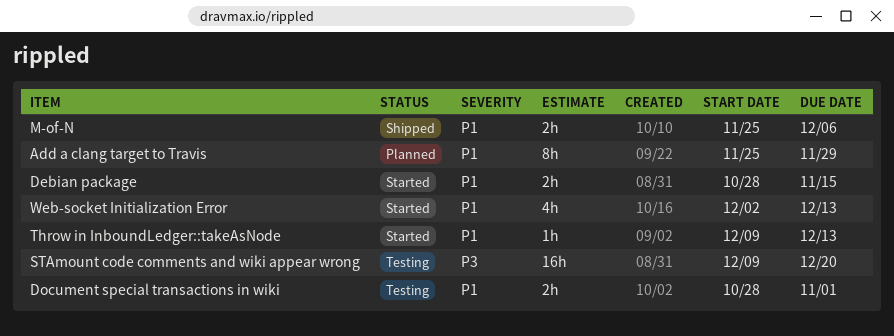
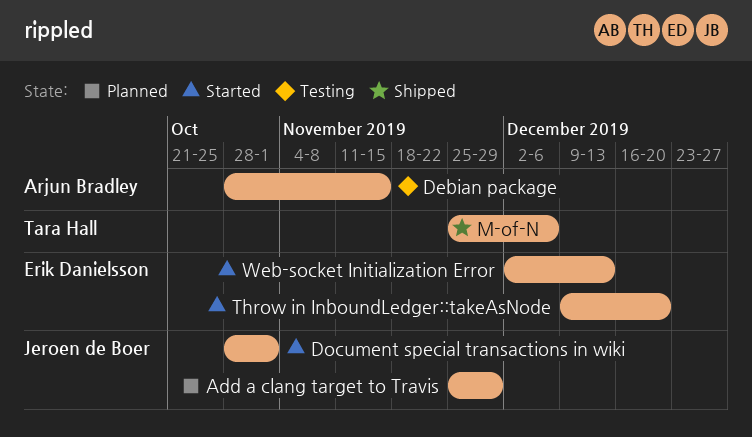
Debian package, status: Started -> Testing
Document special transactions in wiki, status: Testing -> Started
STAmount code comments and wiki appear wrong: present -> none
Throw in InboundLedger::takeAsNode, due: Dec 13 -> Dec 20

